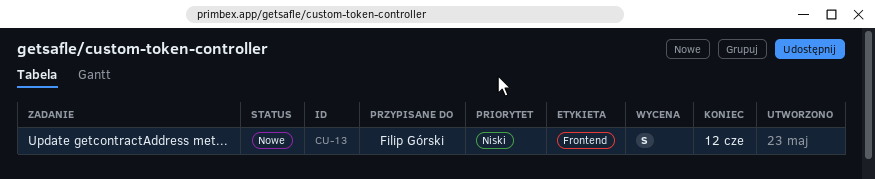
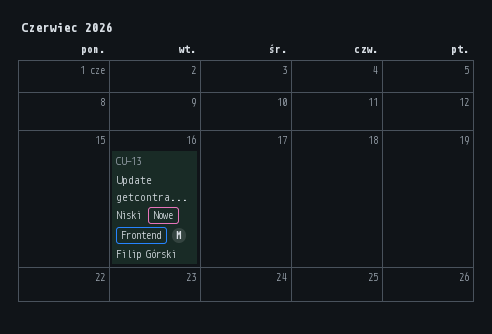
CU-13, estimate: S -> M
CU-13, due: Jun 12 -> Jun 16

